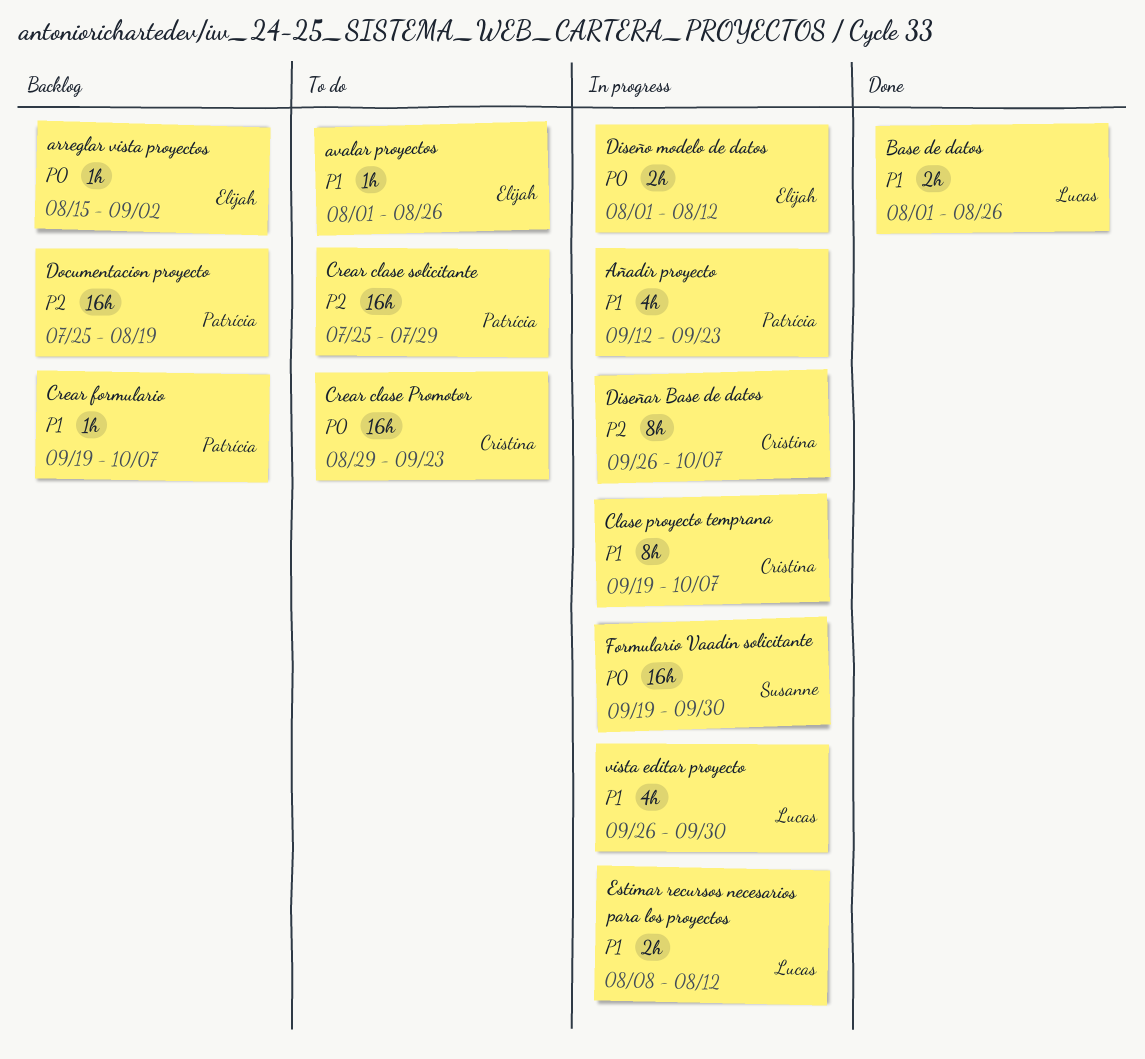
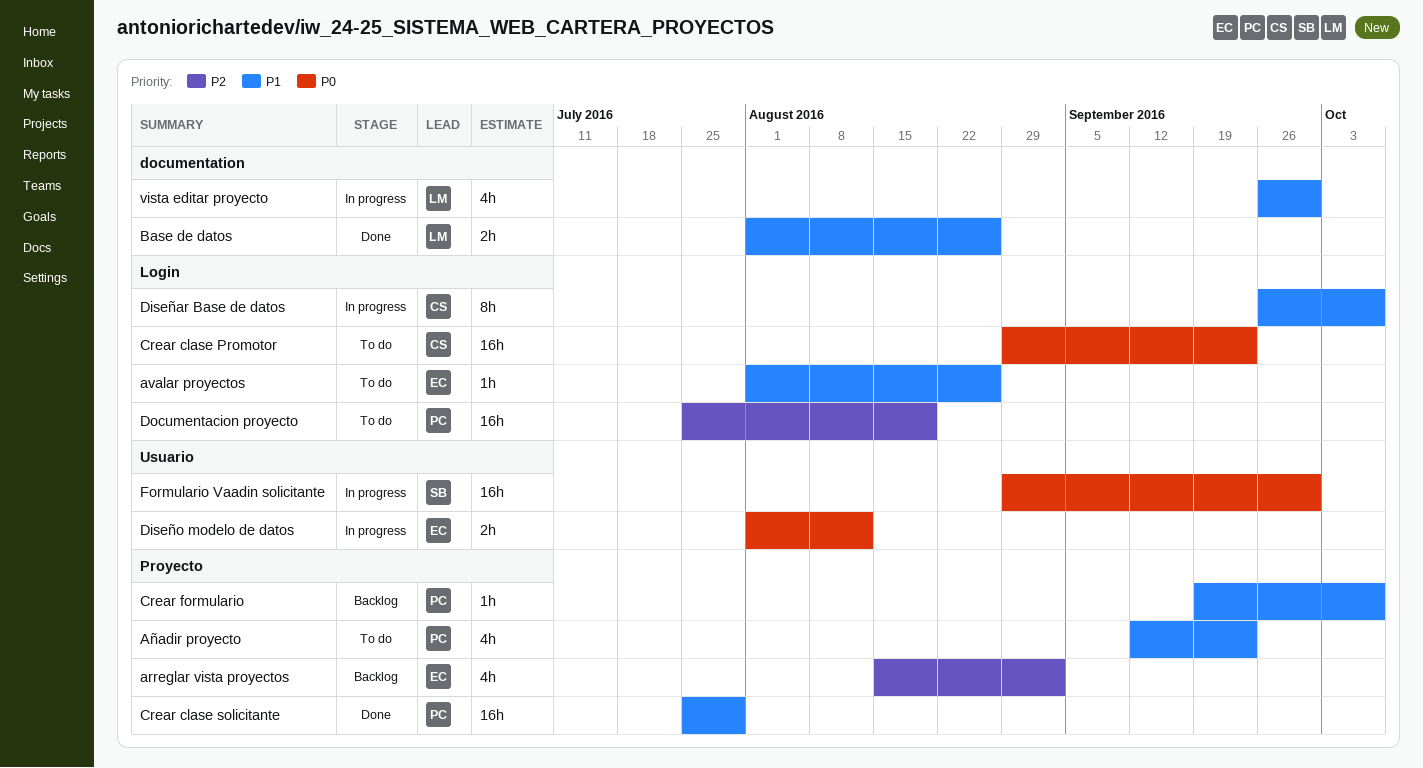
arreglar vista proyectos, priority: P0 -> P2
arreglar vista proyectos, estimate: 1h -> 4h
Añadir proyecto, status: In progress -> To do
Clase proyecto temprana: present -> none
Crear clase solicitante, status: To do -> Done
Crear clase solicitante, priority: P2 -> P1
Diseñar Base de datos, priority: P2 -> P1
Documentacion proyecto, status: Backlog -> To do
Estimar recursos necesarios para los proyectos: present -> none
Formulario Vaadin solicitante, start: Sep 19 -> Aug 29

